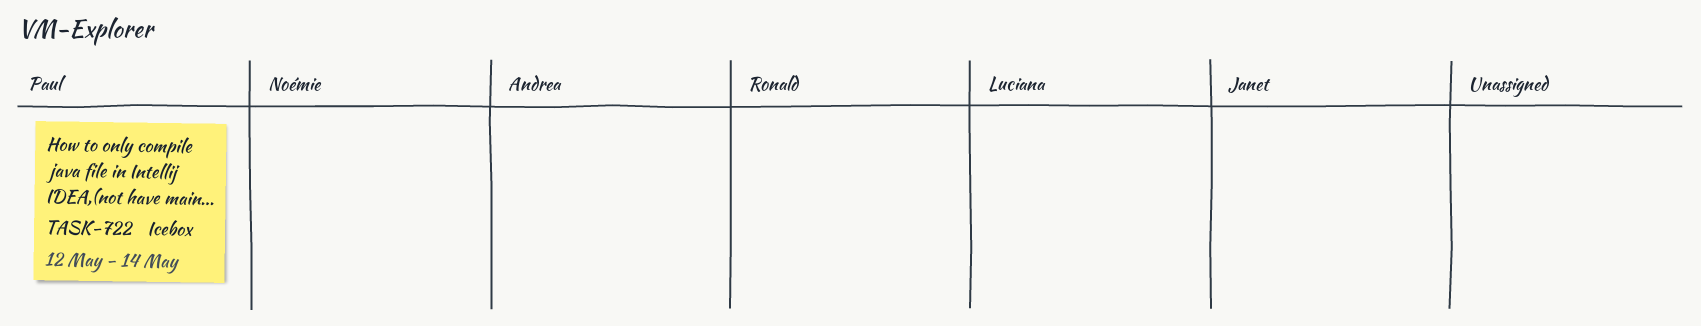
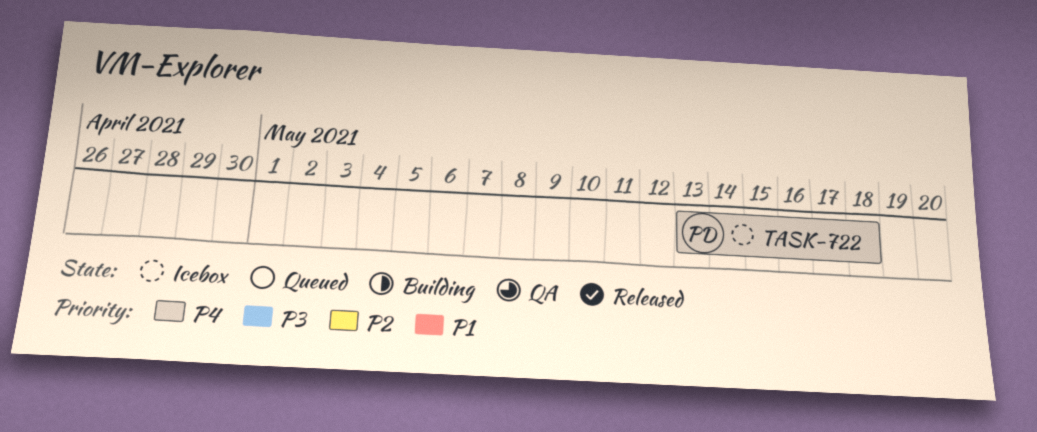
TASK-722, start: May 12 -> May 13
TASK-722, due: May 14 -> May 18

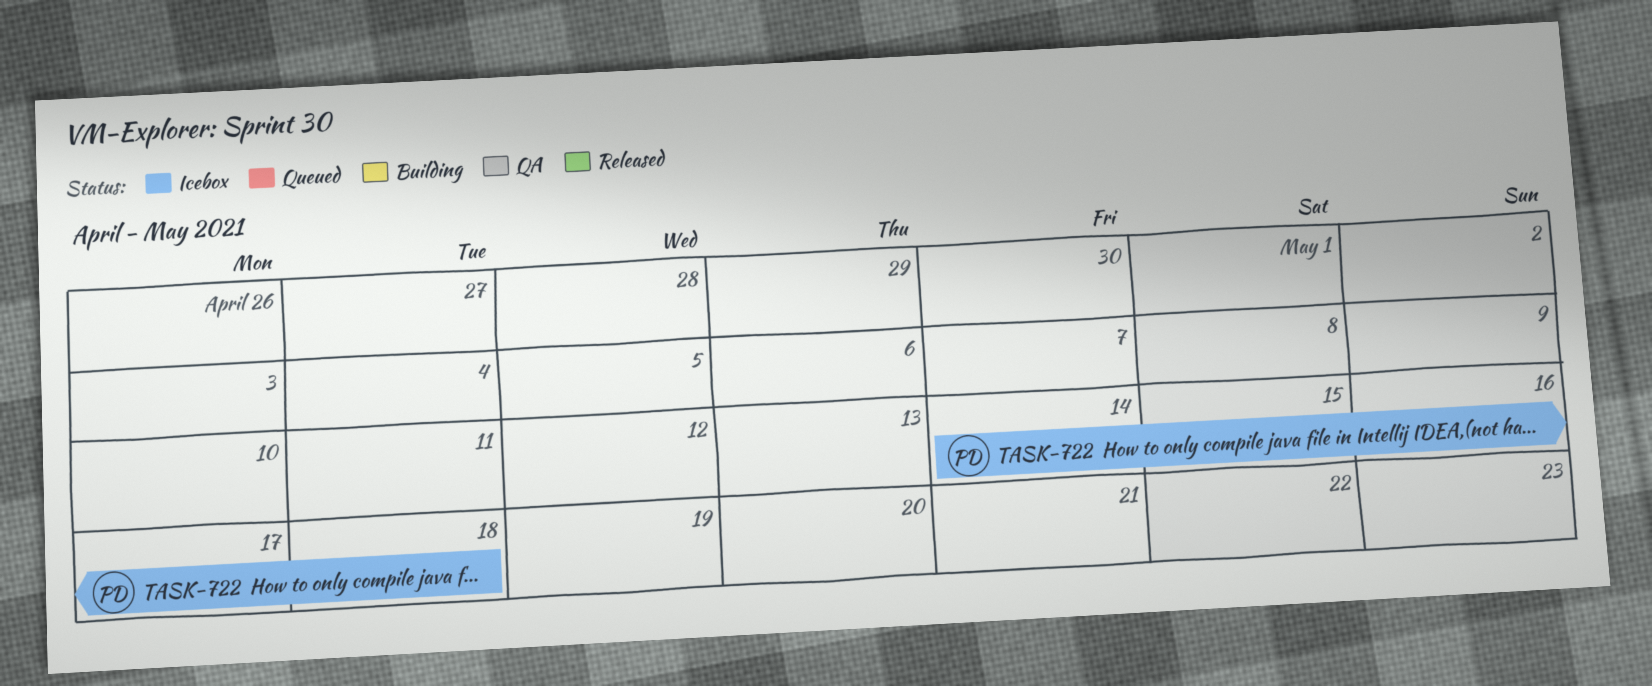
TASK-722, start: May 13 -> May 14

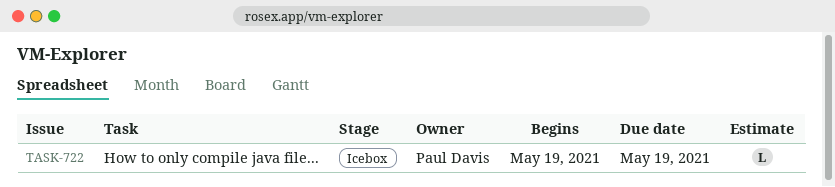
TASK-722, start: May 14 -> May 19
TASK-722, due: May 18 -> May 19

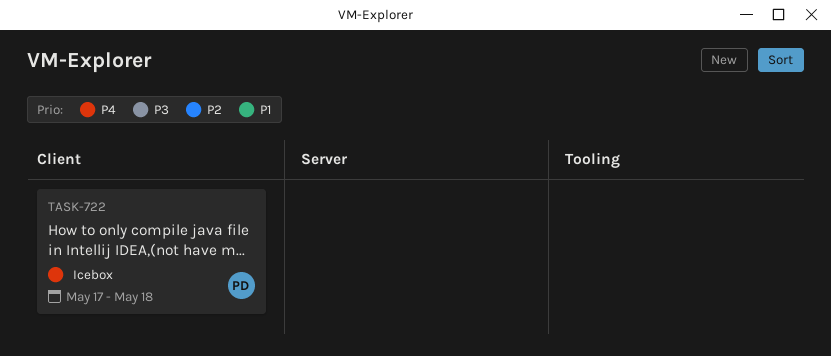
TASK-722, start: May 19 -> May 17
TASK-722, due: May 19 -> May 18

